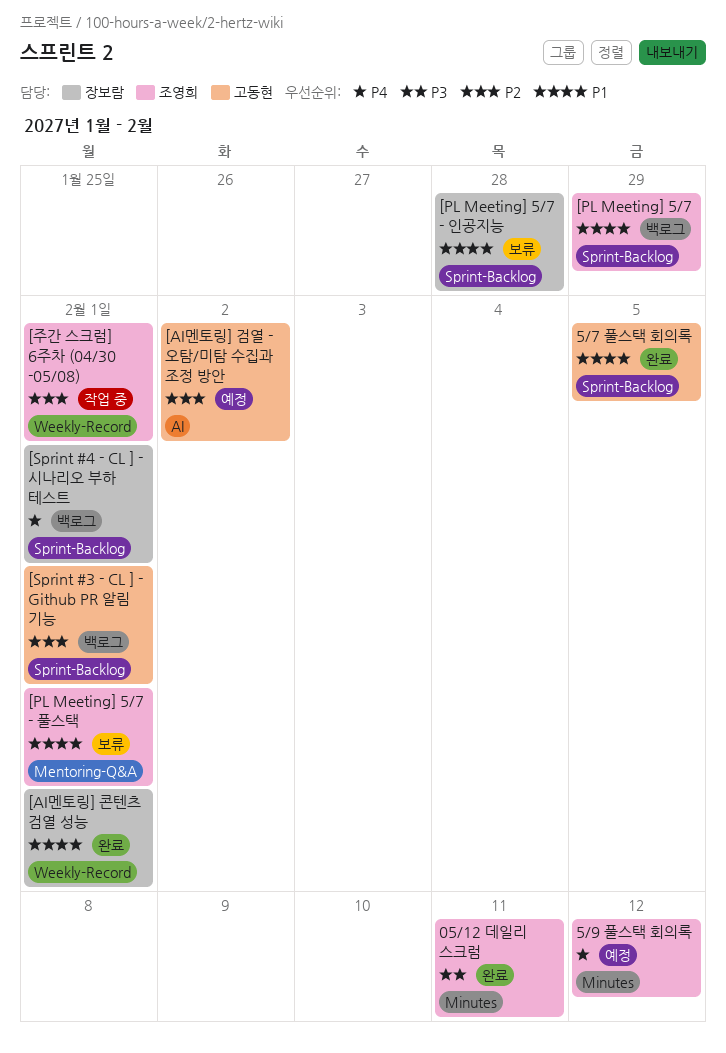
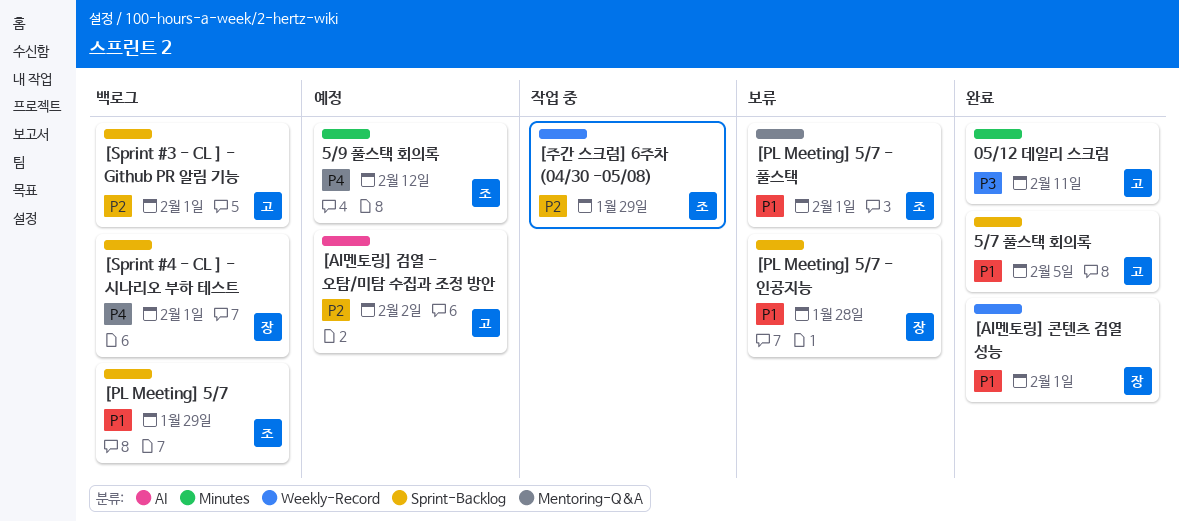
05/12 데일리 스크럼, owner: 조영희 -> 고동현
[주간 스크럼] 6주차 (04/30 -05/08), due: Feb 1 -> Jan 29

